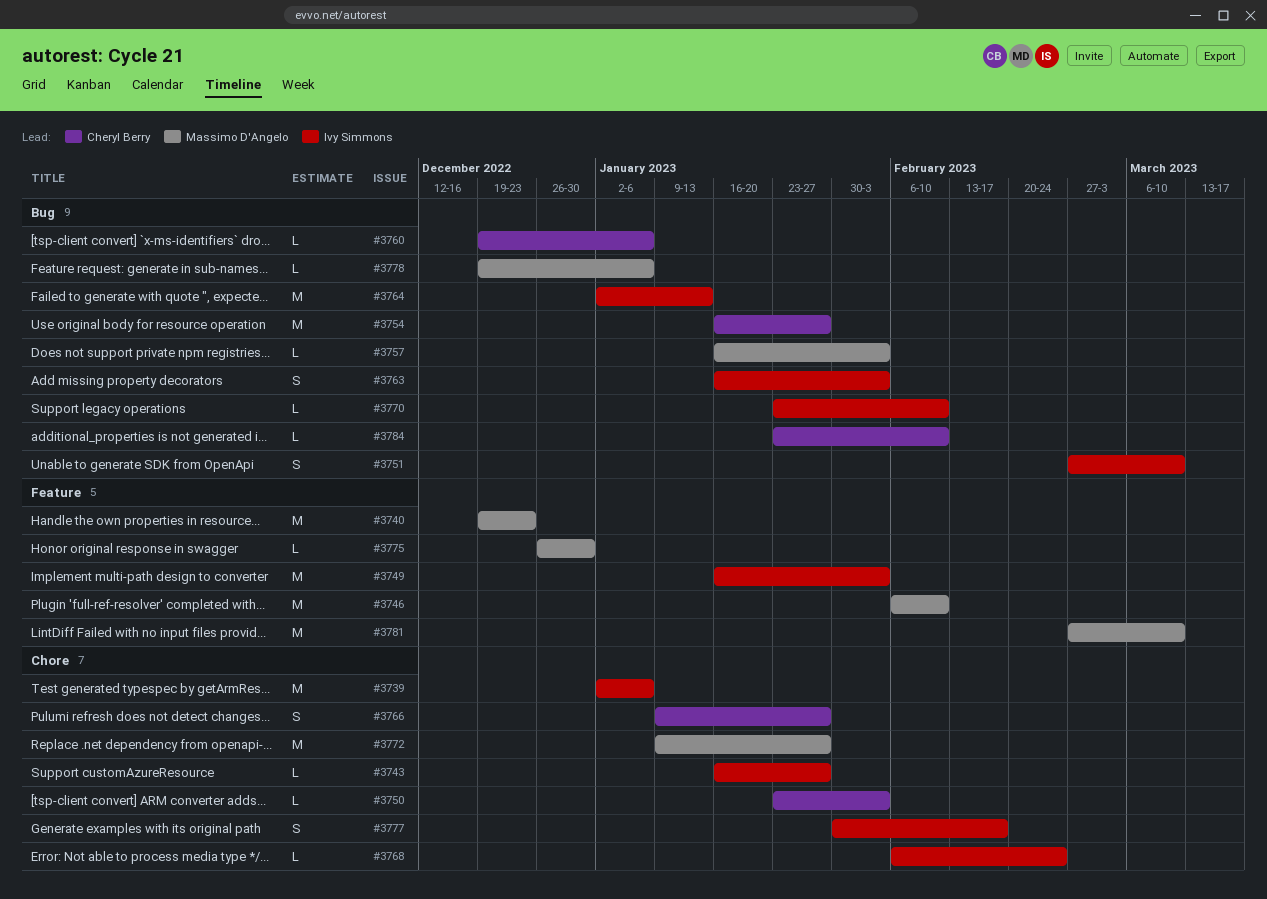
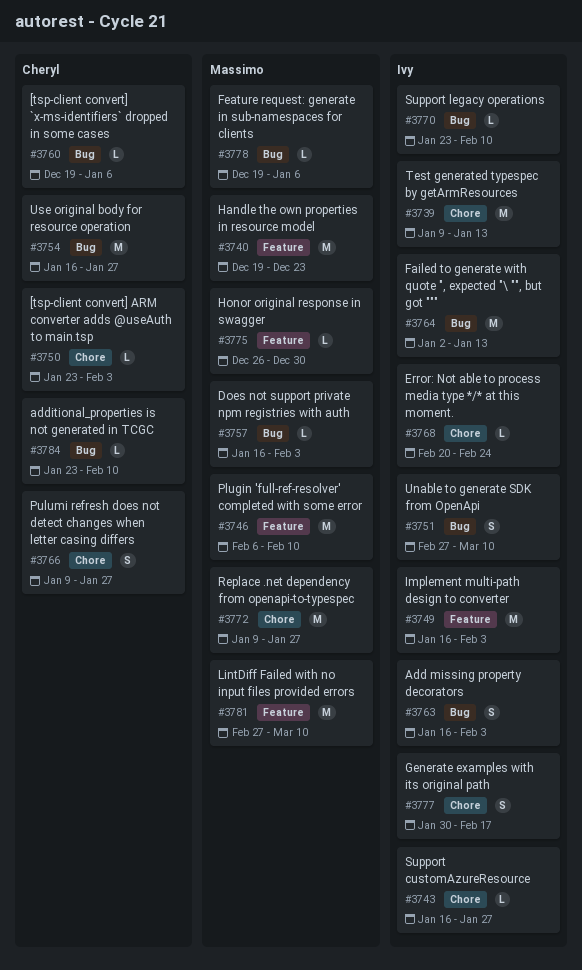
#3739, start: Jan 2 -> Jan 9
#3739, due: Jan 6 -> Jan 13
#3768, start: Feb 6 -> Feb 20

